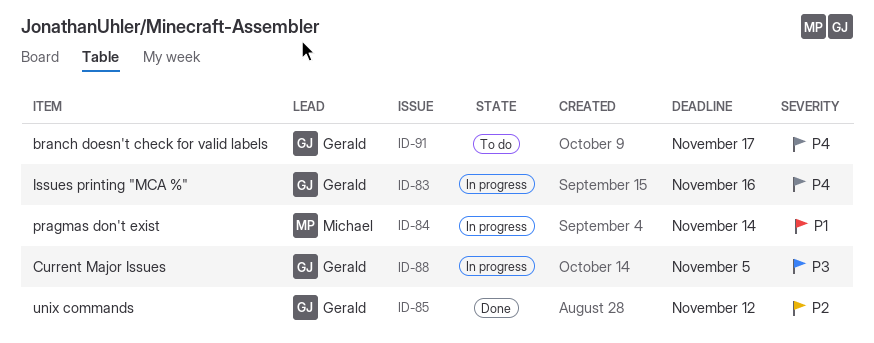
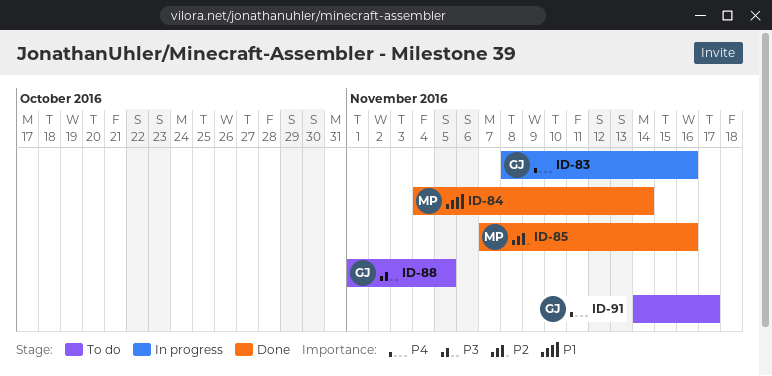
ID-84, status: In progress -> Done
ID-85, owner: Gerald -> Michael
ID-85, due: Nov 12 -> Nov 16
ID-88, status: In progress -> To do

